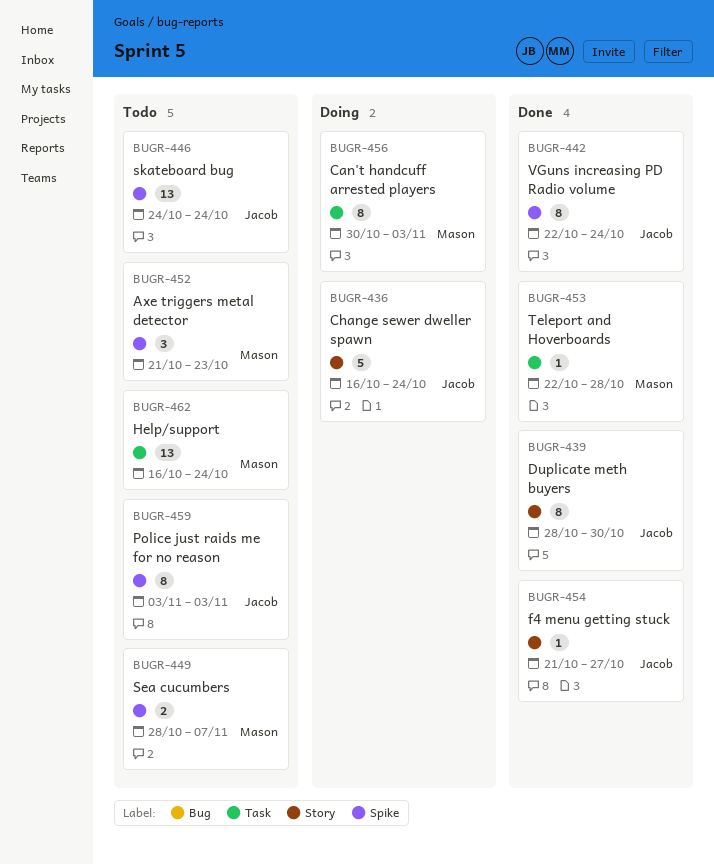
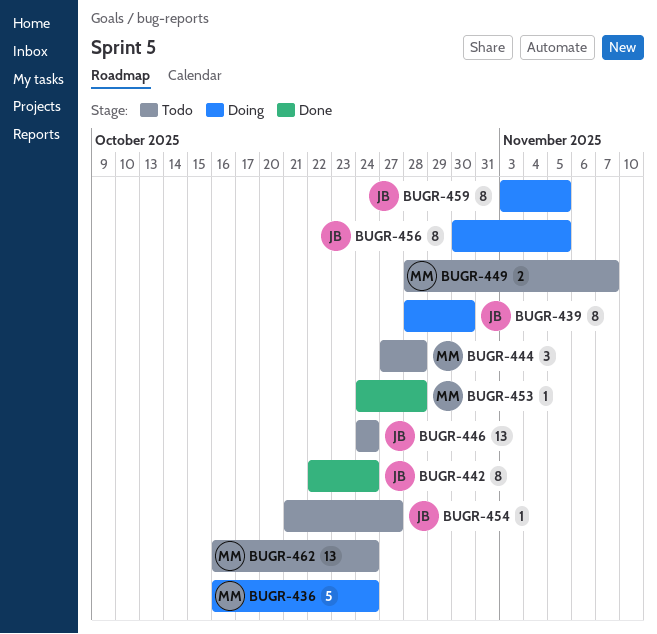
BUGR-436, owner: Jacob -> Mason
BUGR-439, status: Done -> Doing
BUGR-444: none -> present
BUGR-452: present -> none
BUGR-453, start: Oct 22 -> Oct 24
BUGR-454, status: Done -> Todo
BUGR-456, owner: Mason -> Jacob
BUGR-456, due: Nov 3 -> Nov 5
BUGR-459, status: Todo -> Doing
BUGR-459, due: Nov 3 -> Nov 5

